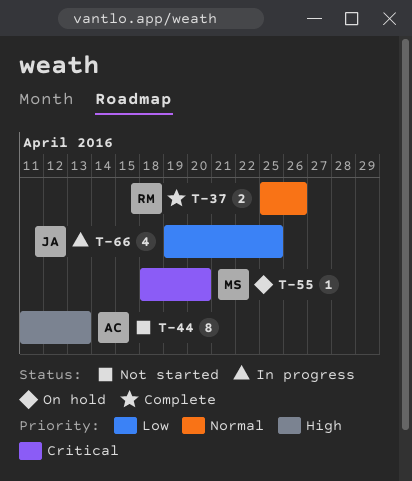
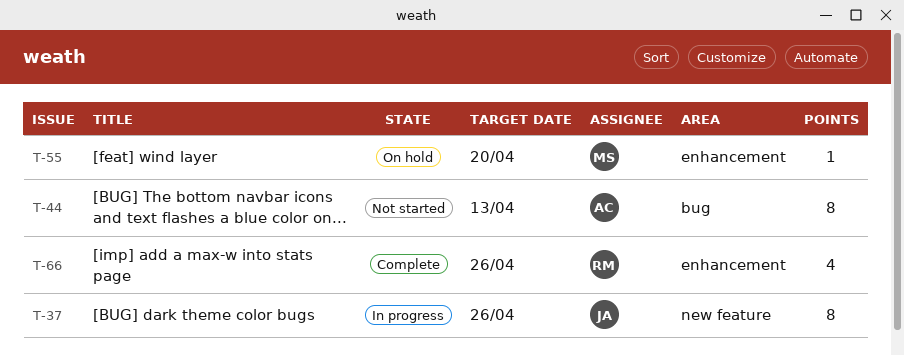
T-37, status: Complete -> In progress
T-37, owner: RM -> JA
T-37, estimate: 2 -> 8
T-66, status: In progress -> Complete
T-66, owner: JA -> RM
T-66, due: Apr 25 -> Apr 26

